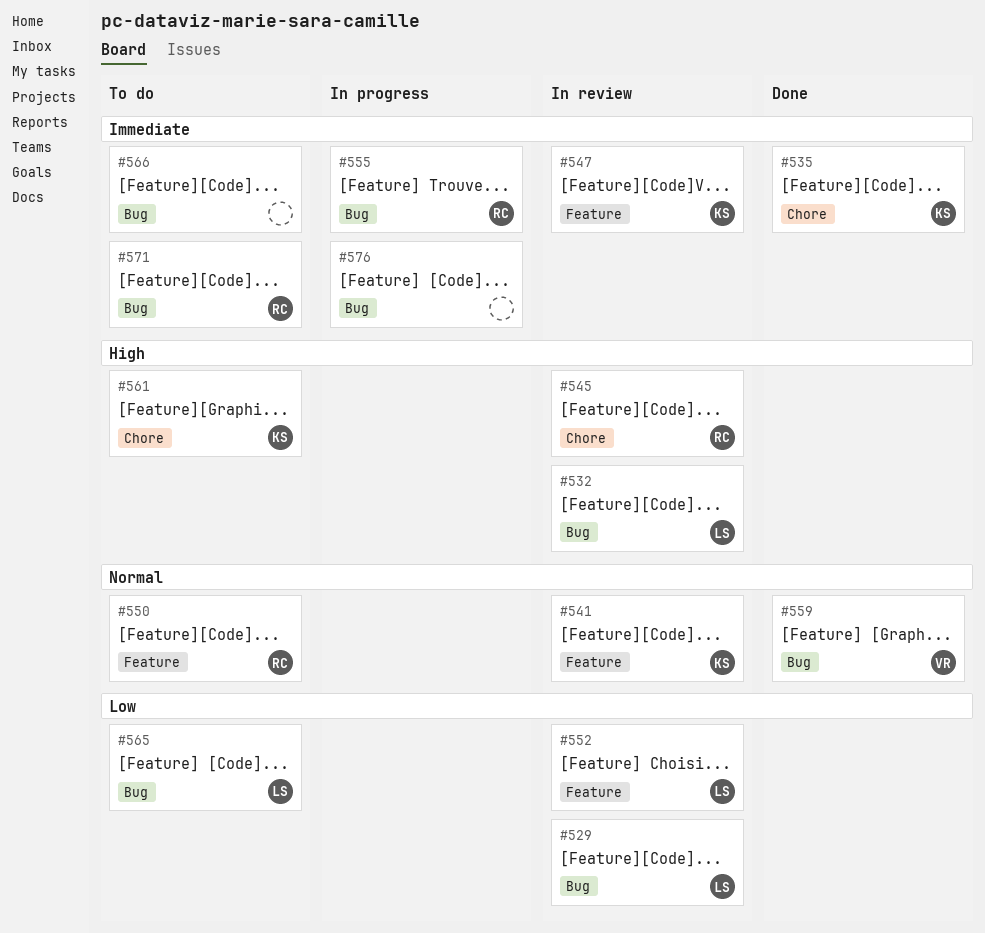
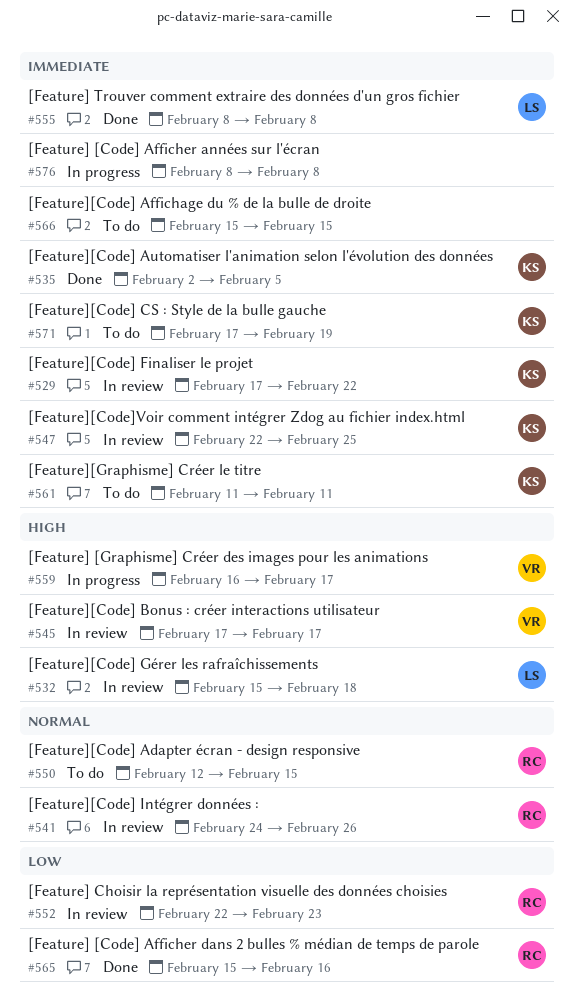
#529, owner: LS -> KS
#529, priority: Low -> Immediate
#541, owner: KS -> RC
#545, owner: RC -> VR
#552, owner: LS -> RC
#555, status: In progress -> Done
#555, owner: RC -> LS
#559, status: Done -> In progress
#559, priority: Normal -> High
#561, priority: High -> Immediate
#565, status: To do -> Done
#565, owner: LS -> RC
#571, owner: RC -> KS

